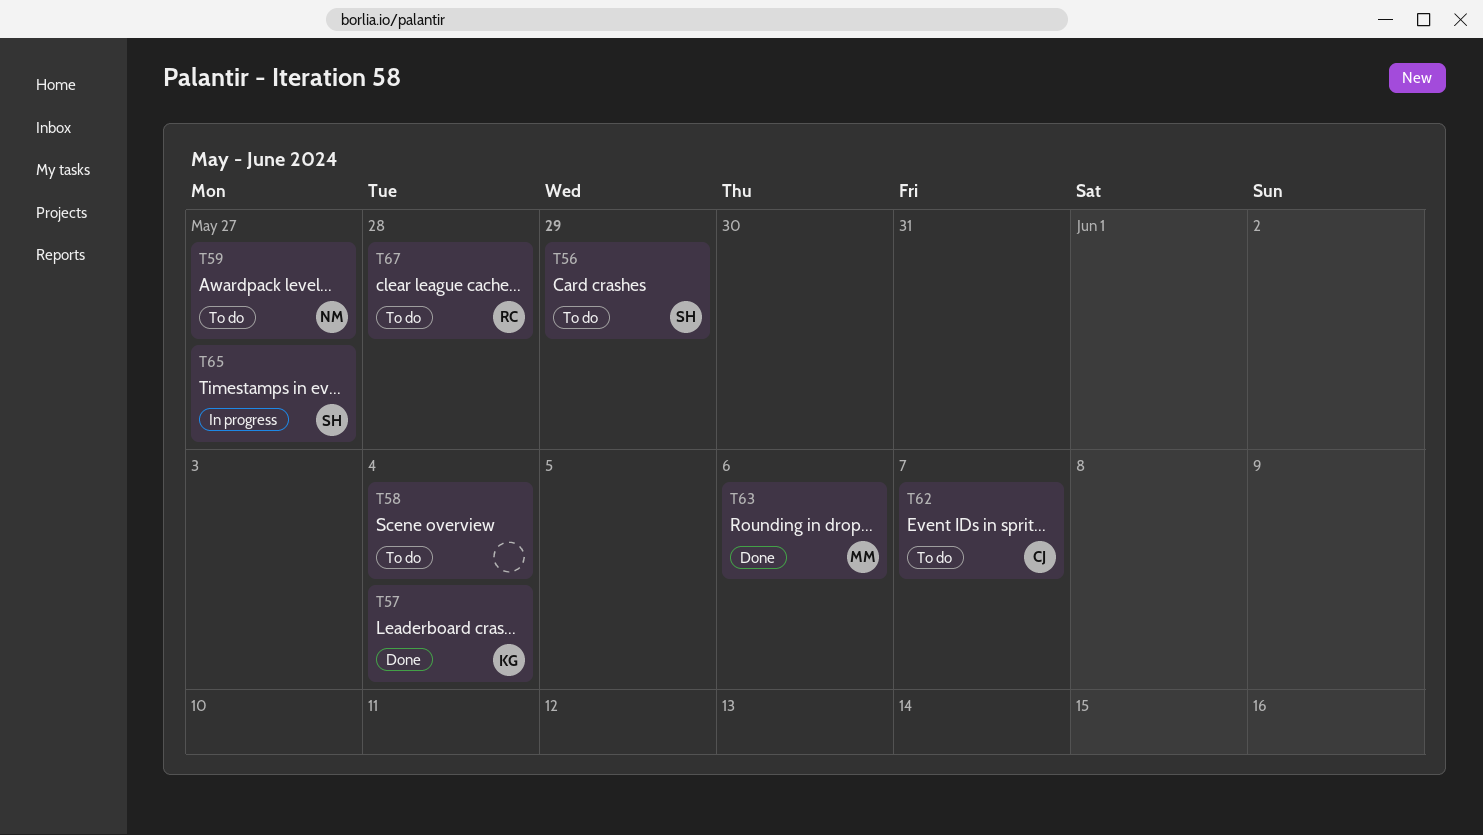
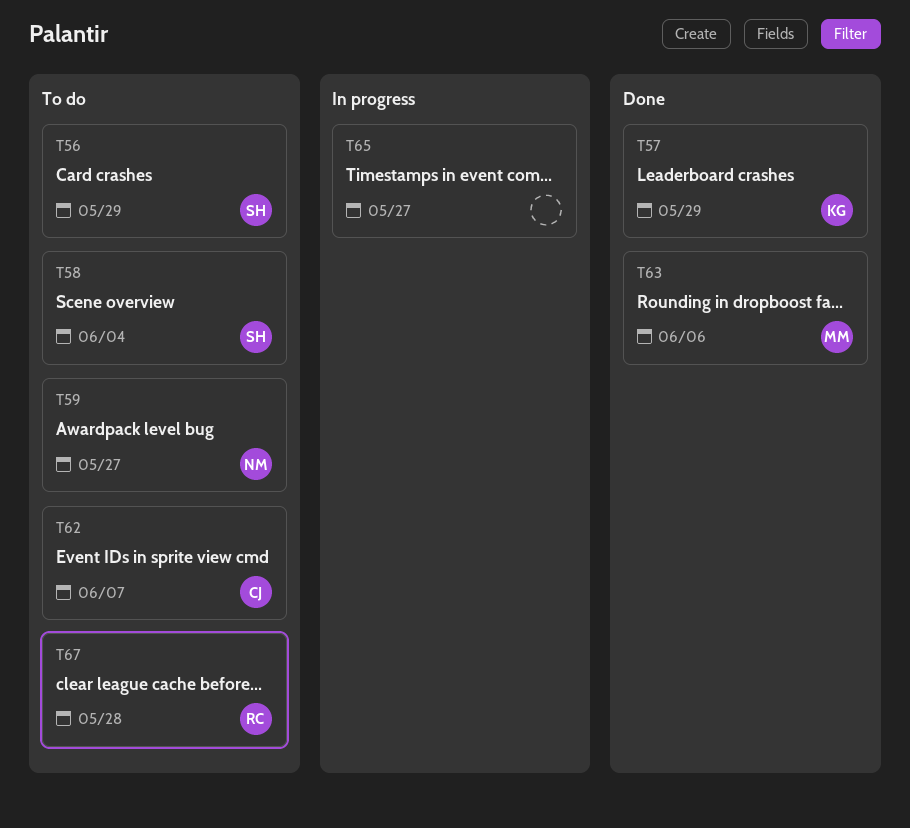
T57, due: Jun 4 -> May 29
T58, owner: none -> SH
T65, owner: SH -> none

